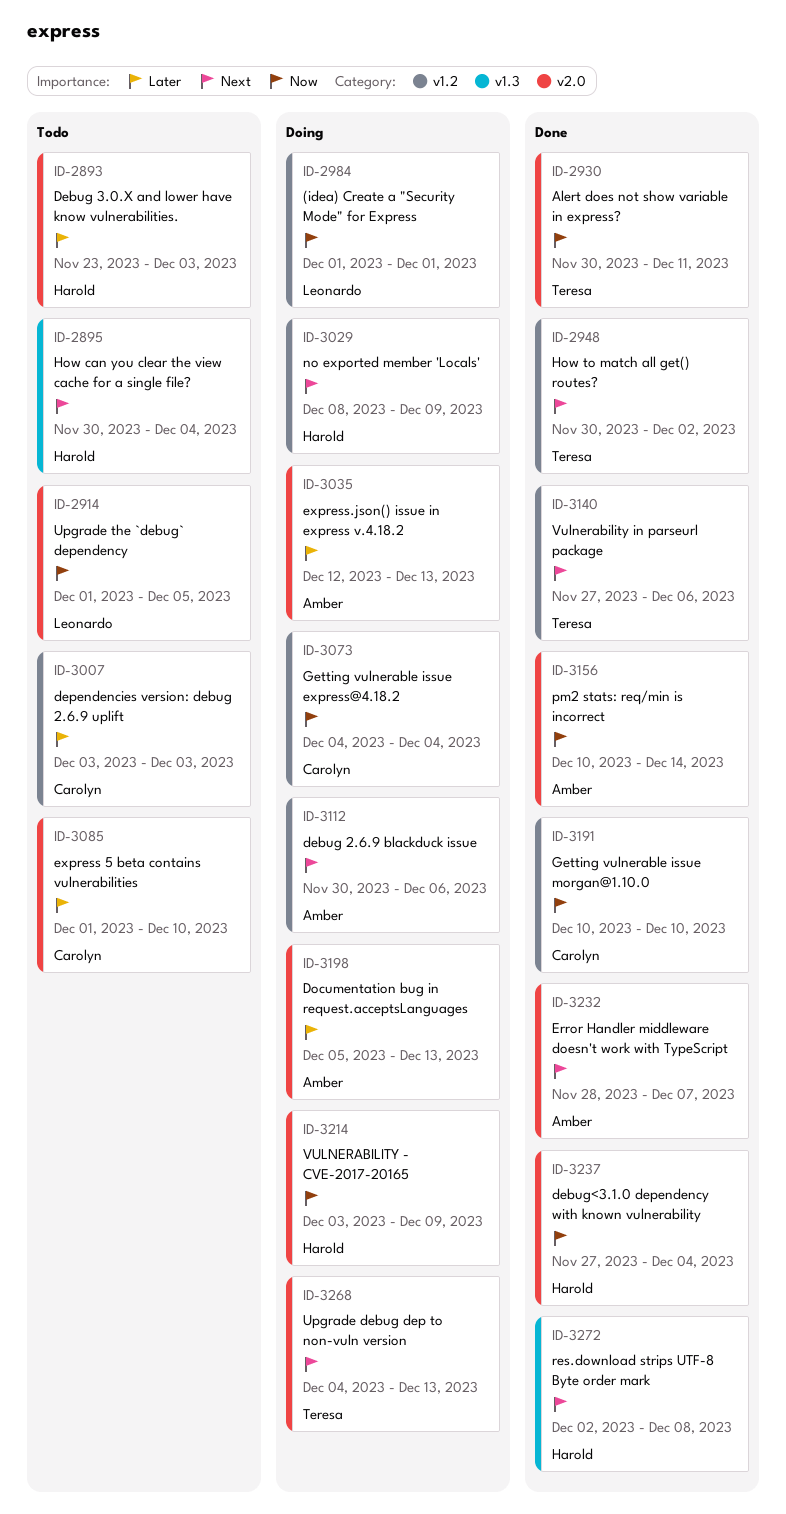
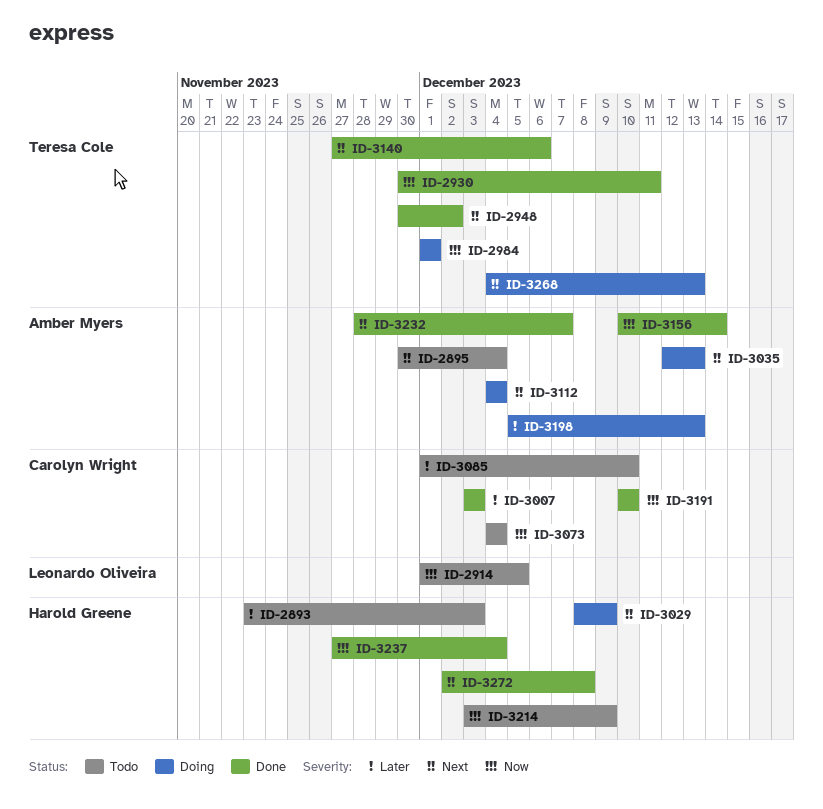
ID-2895, owner: Harold Greene -> Amber Myers
ID-2984, owner: Leonardo Oliveira -> Teresa Cole
ID-3007, status: Todo -> Done
ID-3035, priority: Later -> Next
ID-3073, status: Doing -> Todo
ID-3112, start: Nov 30 -> Dec 4
ID-3112, due: Dec 6 -> Dec 4
ID-3214, status: Doing -> Todo

